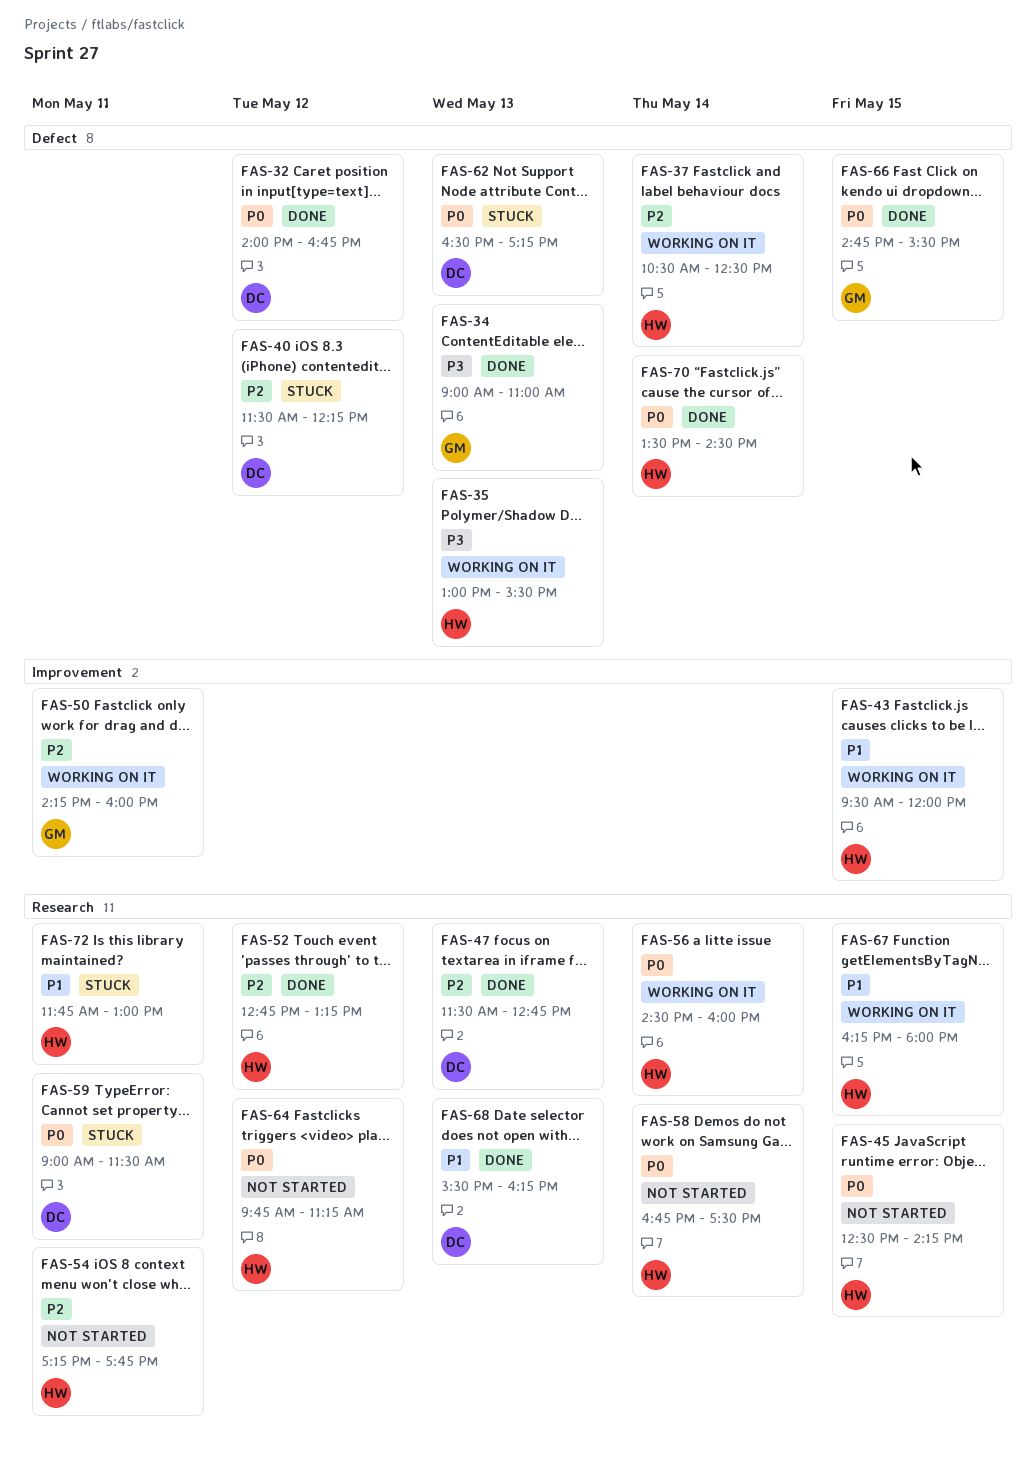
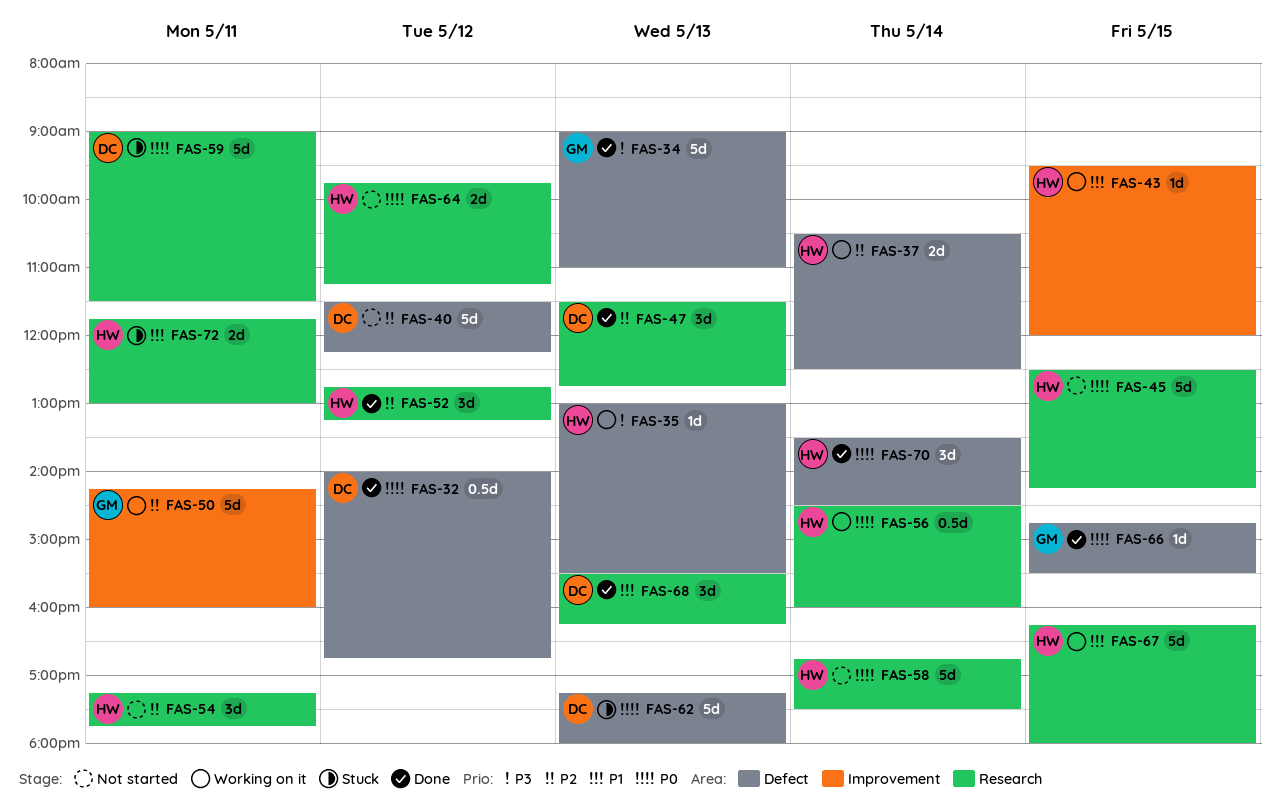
FAS-40, status: Stuck -> Not started
FAS-62, begins: 16:30 -> 17:15
FAS-62, ends: 17:15 -> 18:00

